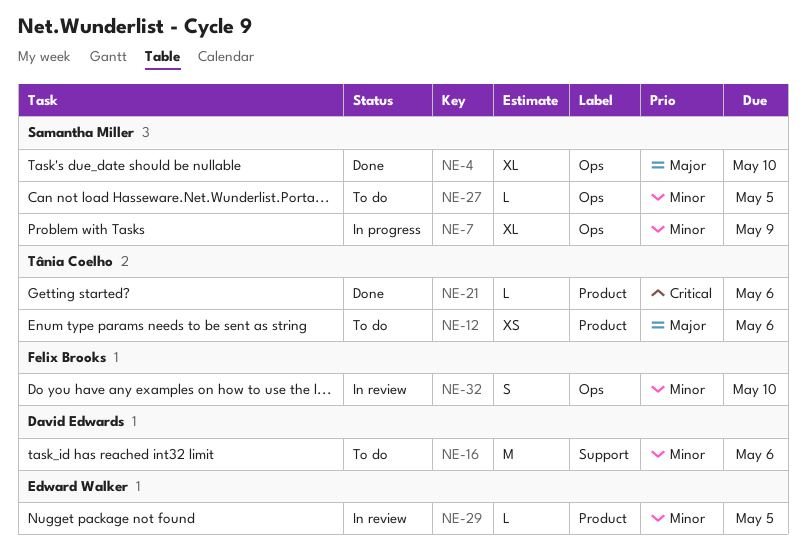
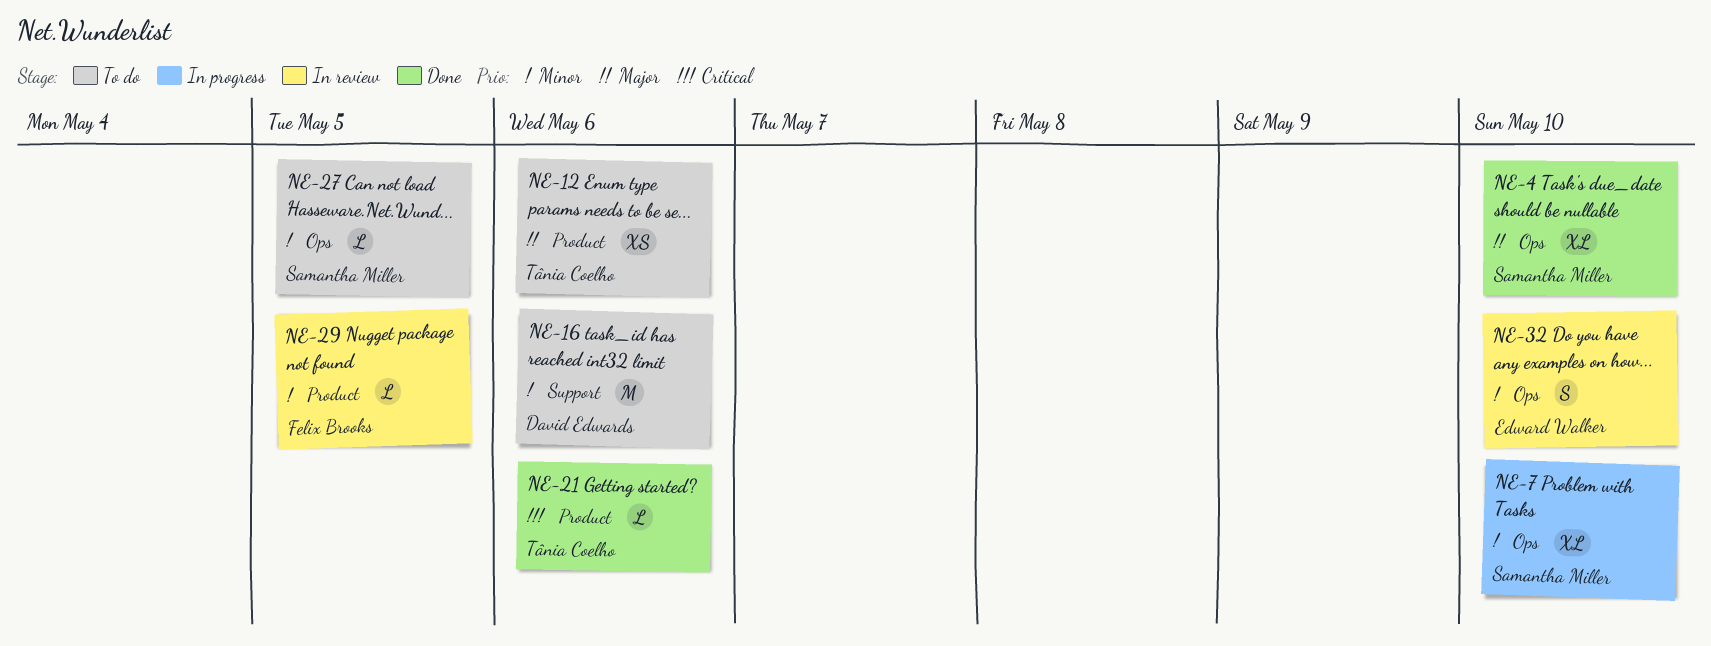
NE-7, due: May 9 -> May 10
NE-29, owner: Edward Walker -> Felix Brooks
NE-32, owner: Felix Brooks -> Edward Walker

